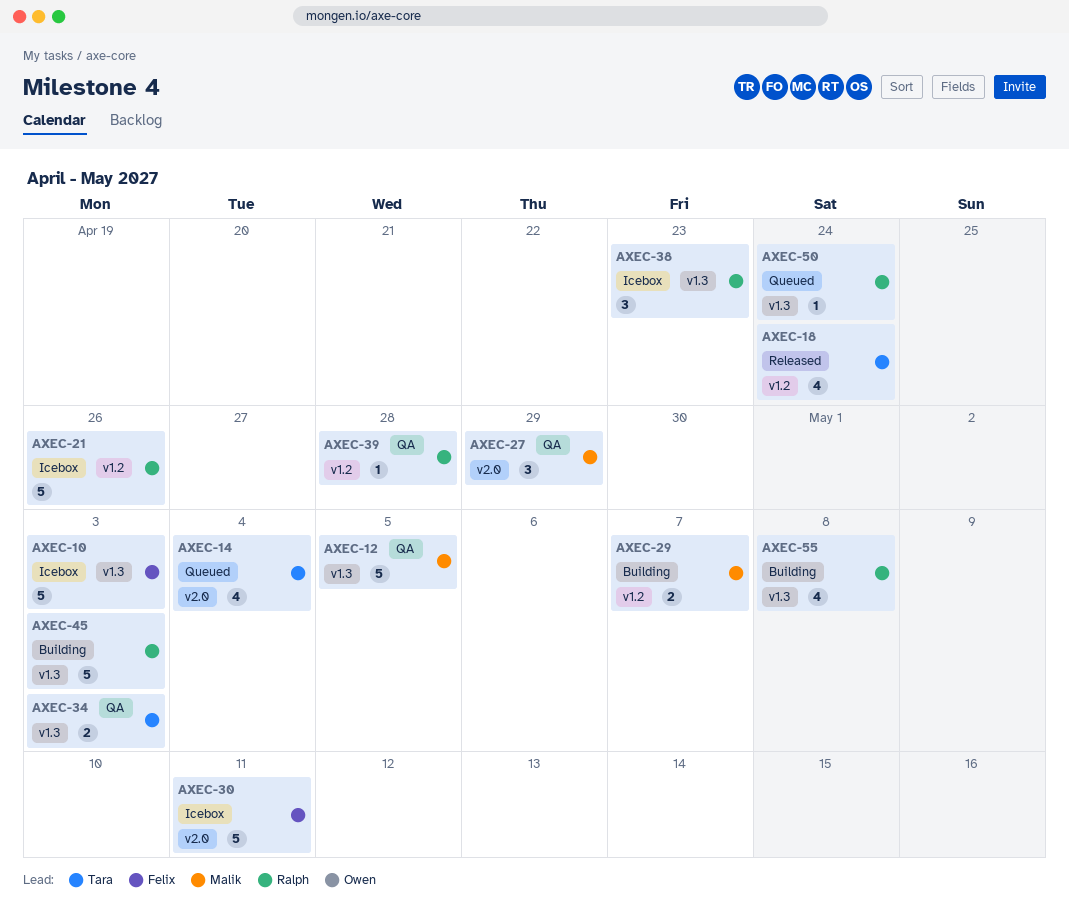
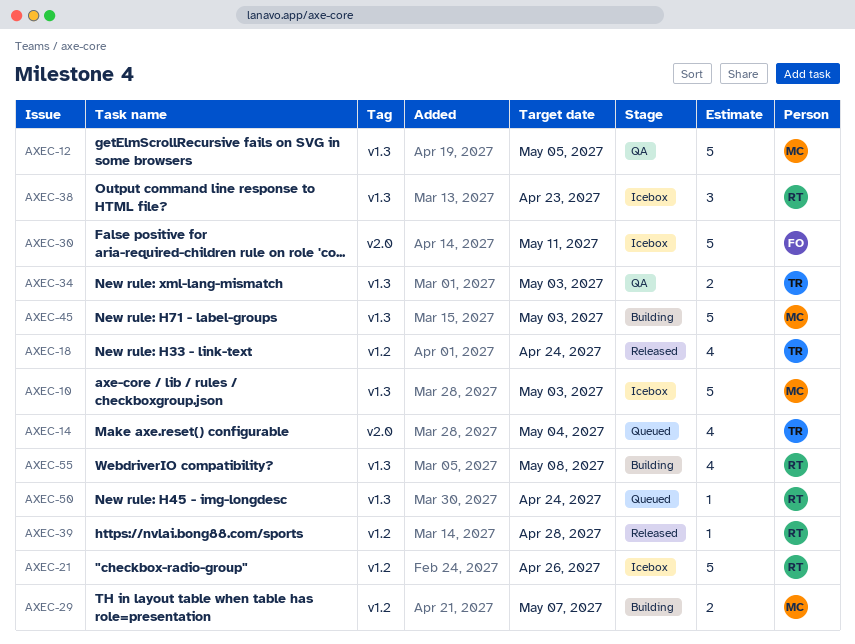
AXEC-10, owner: Felix -> Malik
AXEC-27: present -> none
AXEC-39, status: QA -> Released
AXEC-45, owner: Ralph -> Malik

